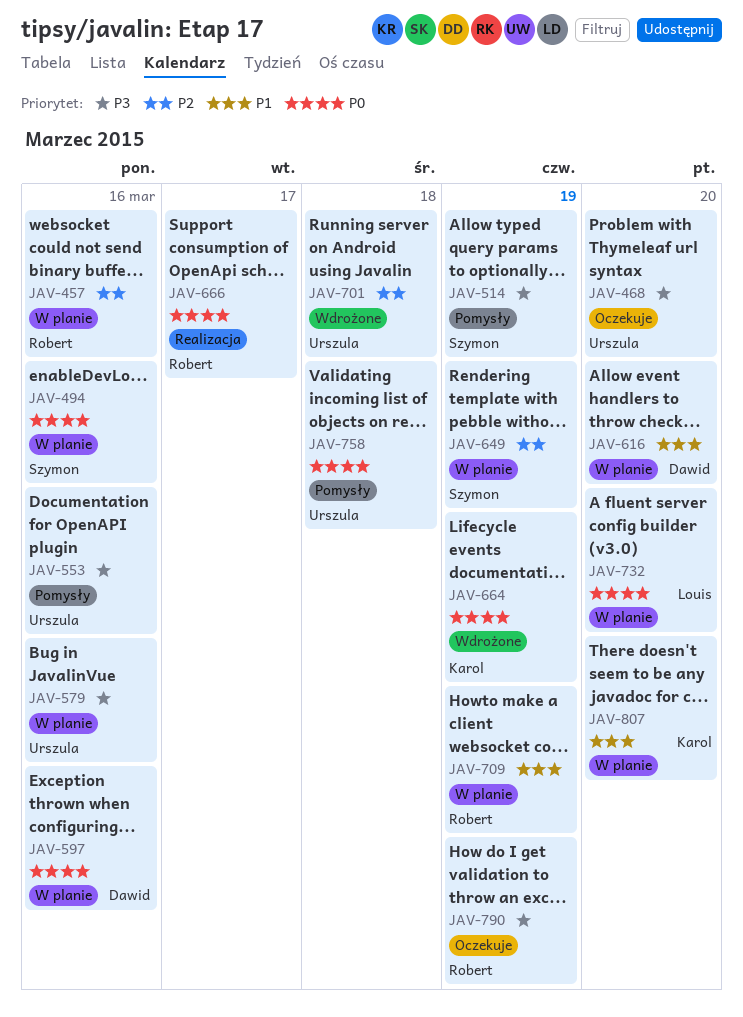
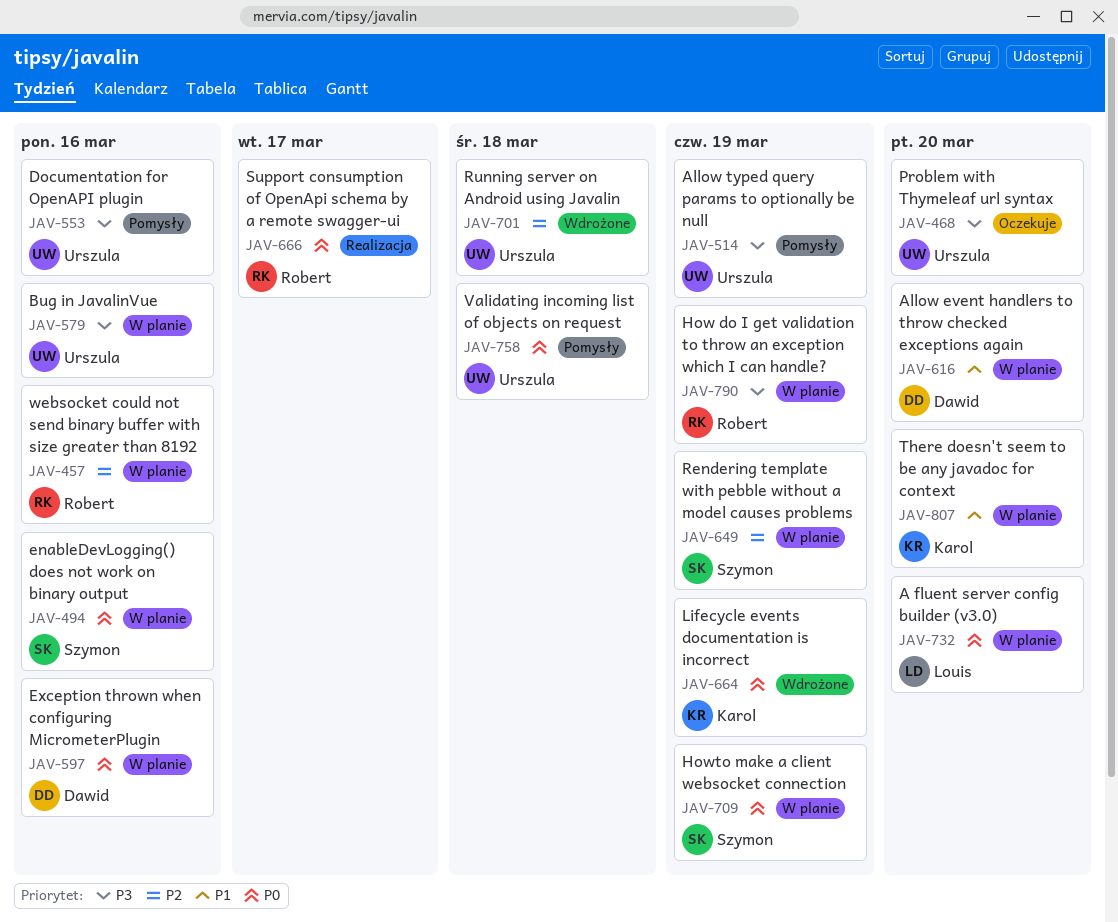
JAV-514, owner: Szymon -> Urszula
JAV-709, owner: Robert -> Szymon
JAV-709, priority: P1 -> P0
JAV-790, status: Oczekuje -> W planie

